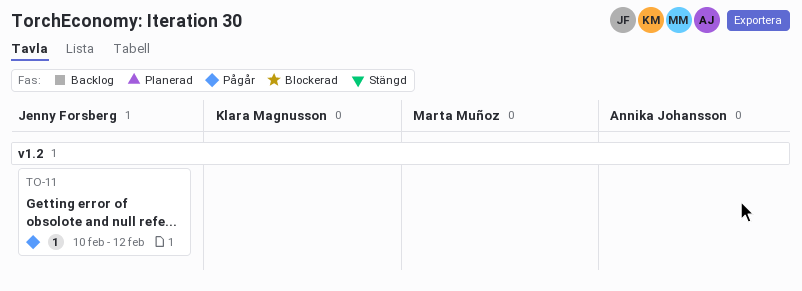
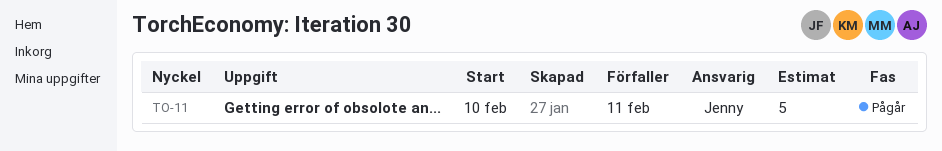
TO-11, estimate: 1 -> 5
TO-11, due: Feb 12 -> Feb 11

